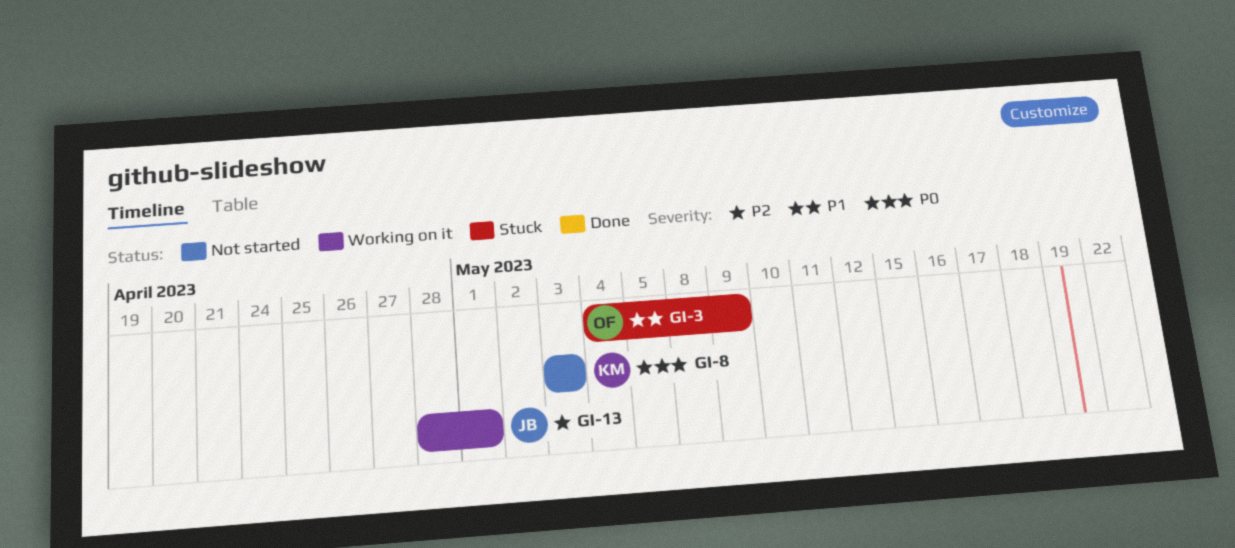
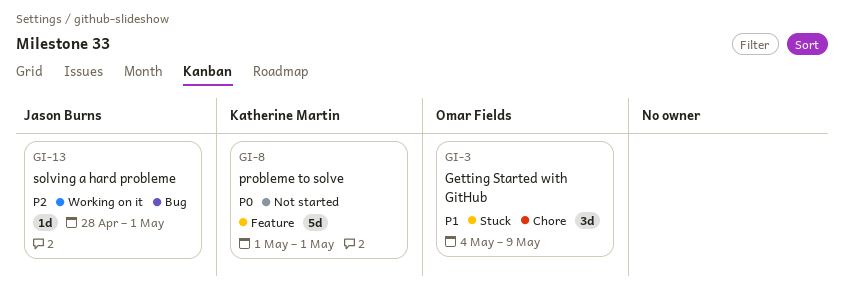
GI-8, start: May 3 -> May 1
GI-8, due: May 3 -> May 1

